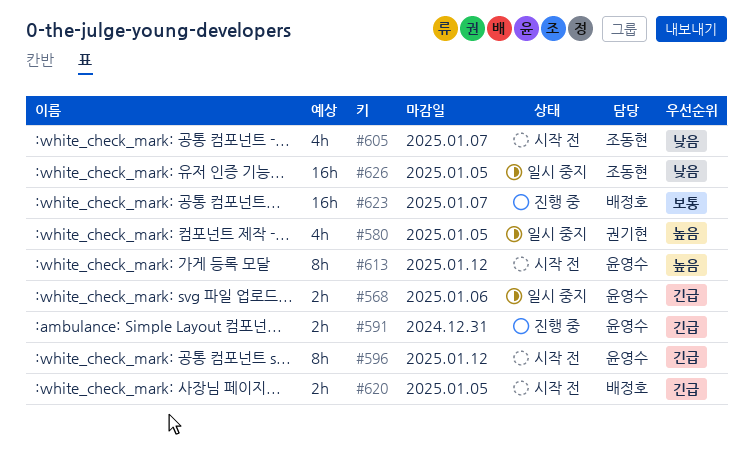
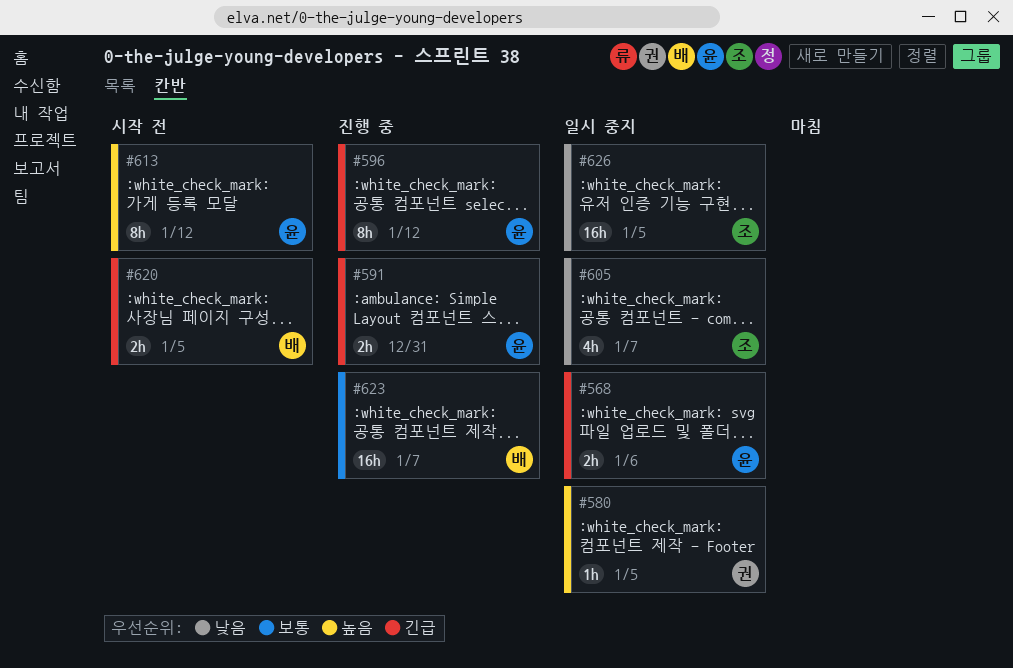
#580, estimate: 4h -> 1h
#596, status: 시작 전 -> 진행 중
#605, status: 시작 전 -> 일시 중지

